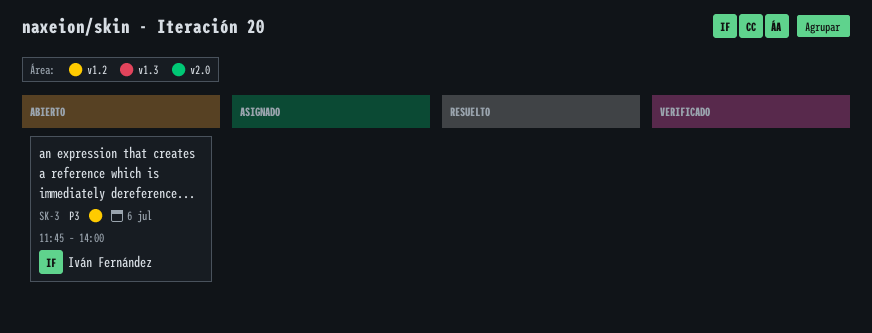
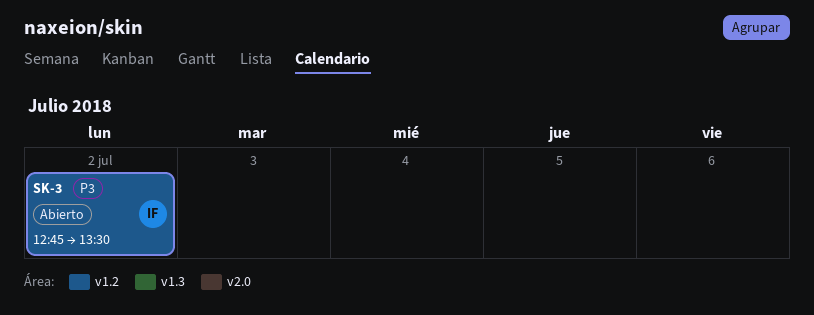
SK-3, day: Jul 6 -> Jul 2
SK-3, begins: 11:45 -> 12:45
SK-3, ends: 14:00 -> 13:30

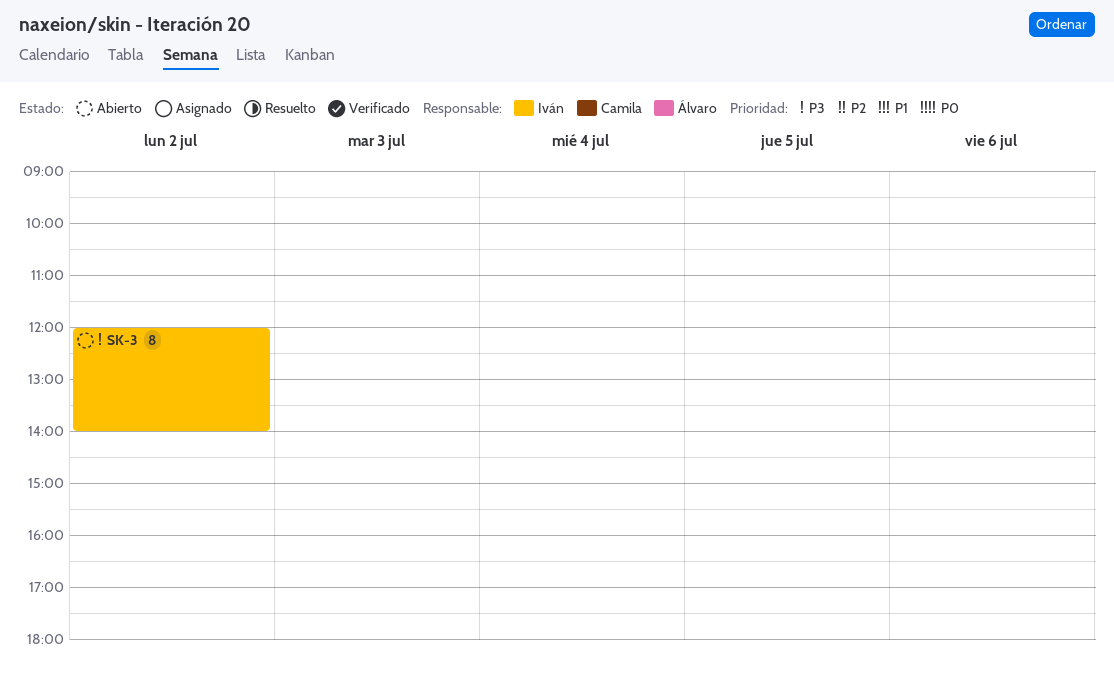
SK-3, begins: 12:45 -> 12:00
SK-3, ends: 13:30 -> 14:00

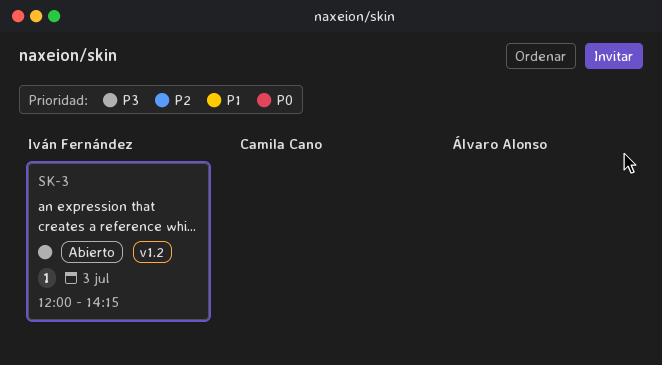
SK-3, estimate: 8 -> 1
SK-3, day: Jul 2 -> Jul 3
SK-3, ends: 14:00 -> 14:15

